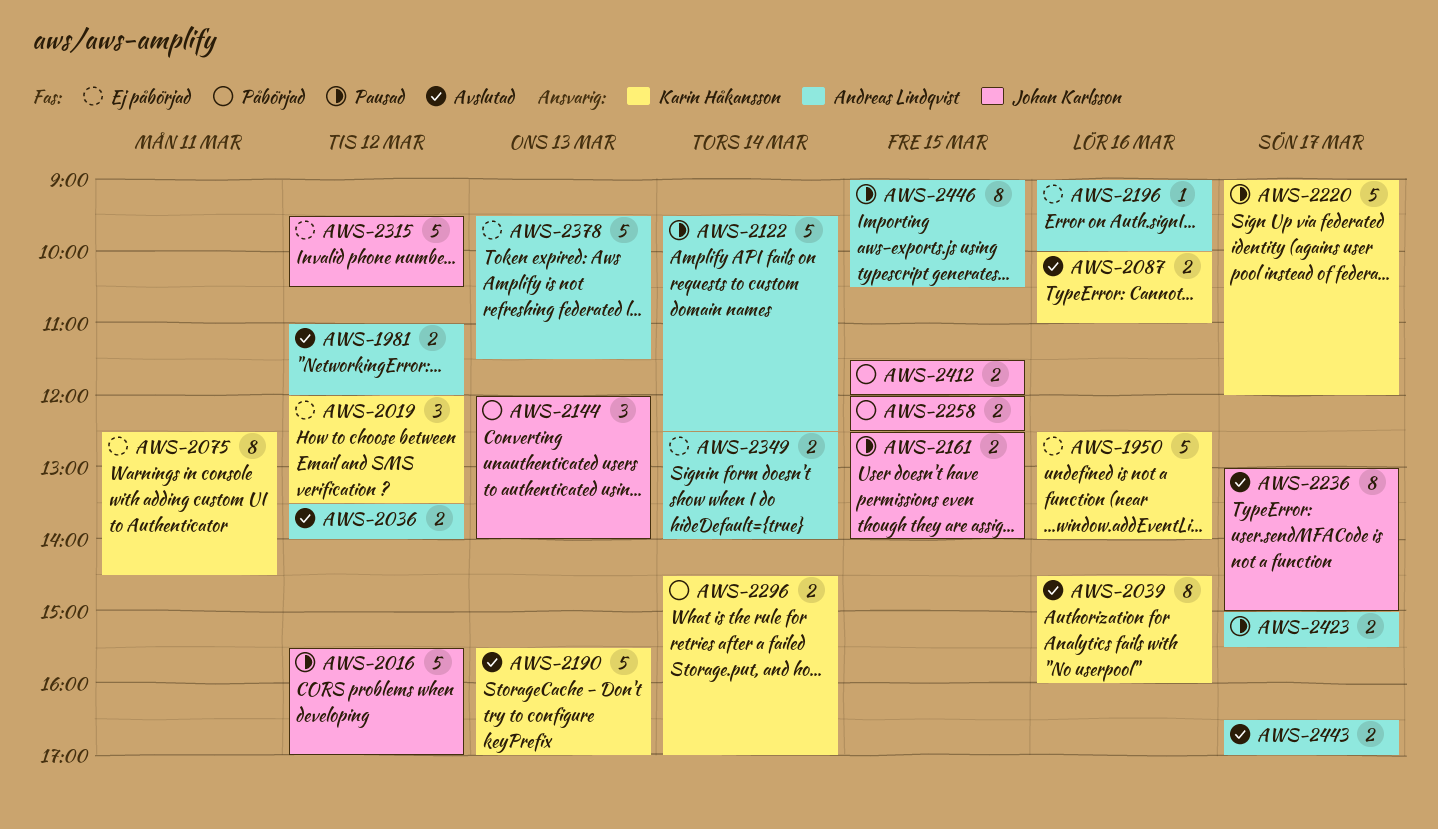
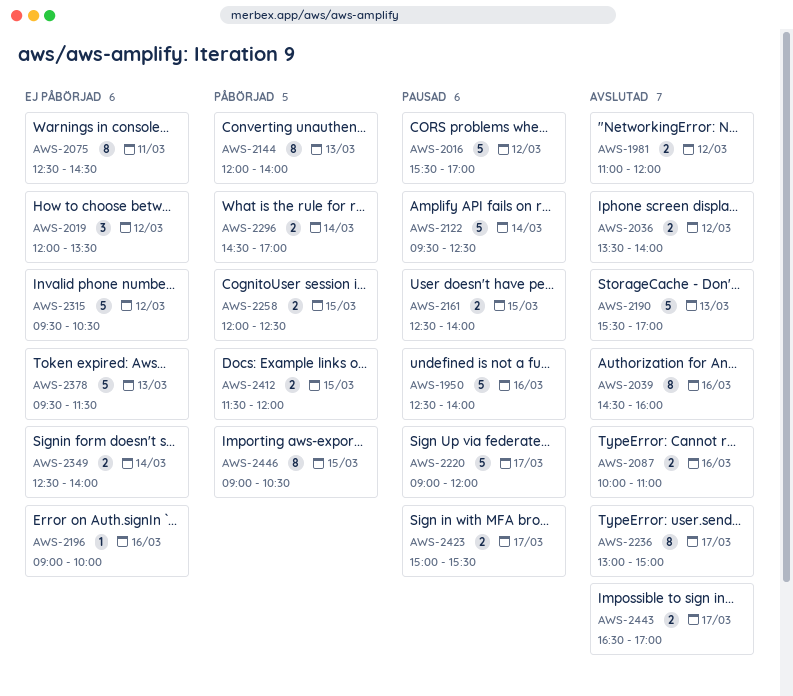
AWS-1950, status: Ej påbörjad -> Pausad
AWS-2144, estimate: 3 -> 8
AWS-2446, status: Pausad -> Påbörjad

